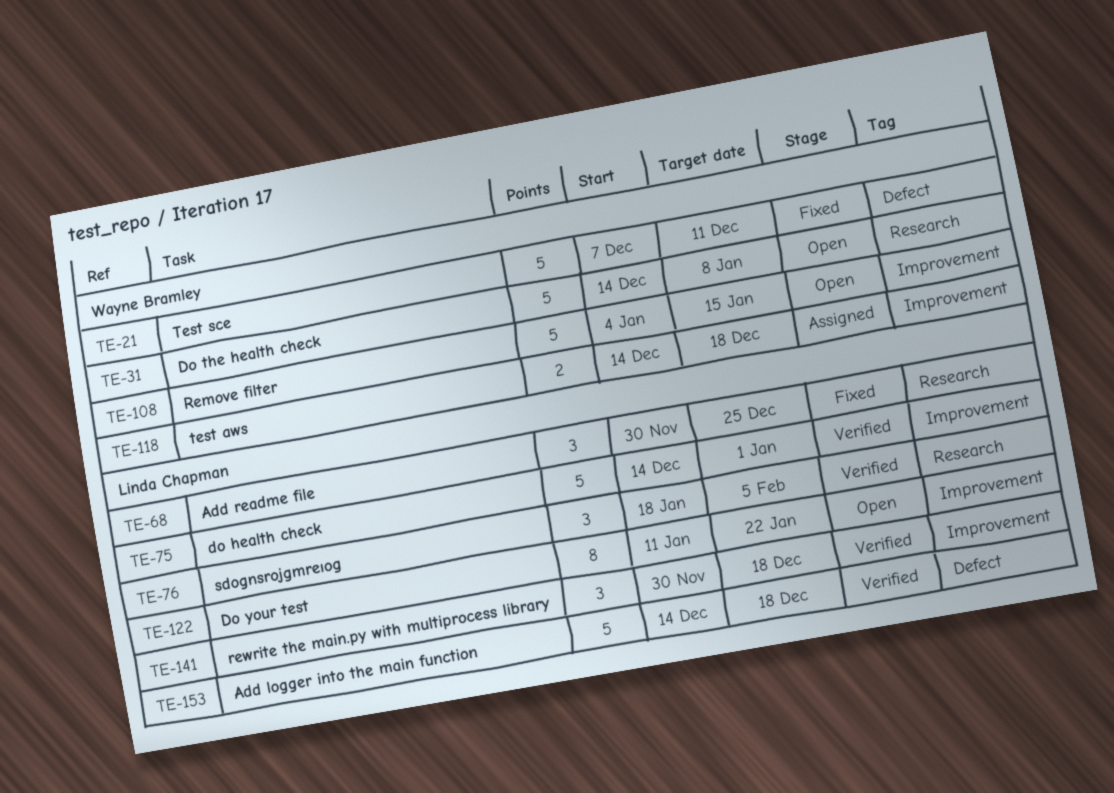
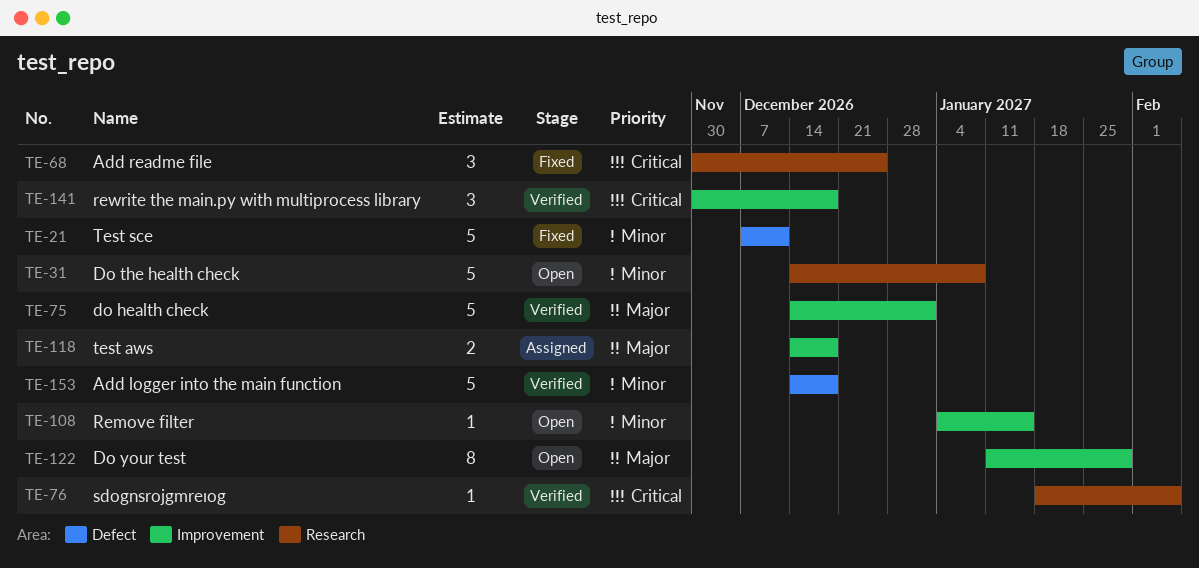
TE-76, estimate: 3 -> 1
TE-108, estimate: 5 -> 1
TE-122, due: Jan 22 -> Jan 29

